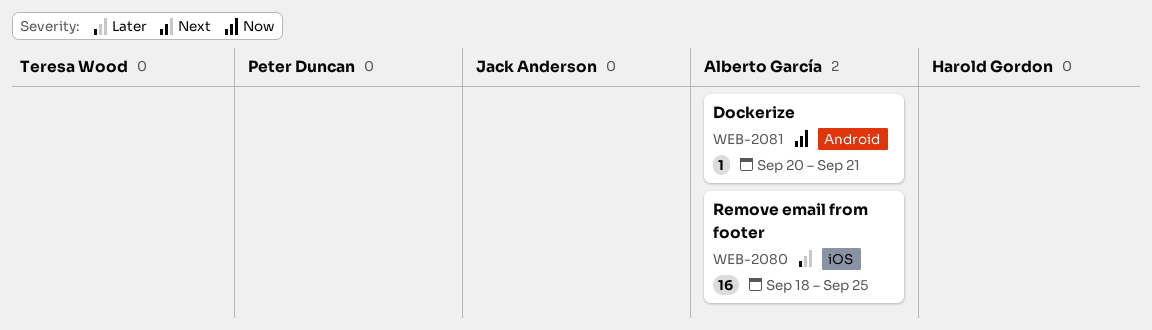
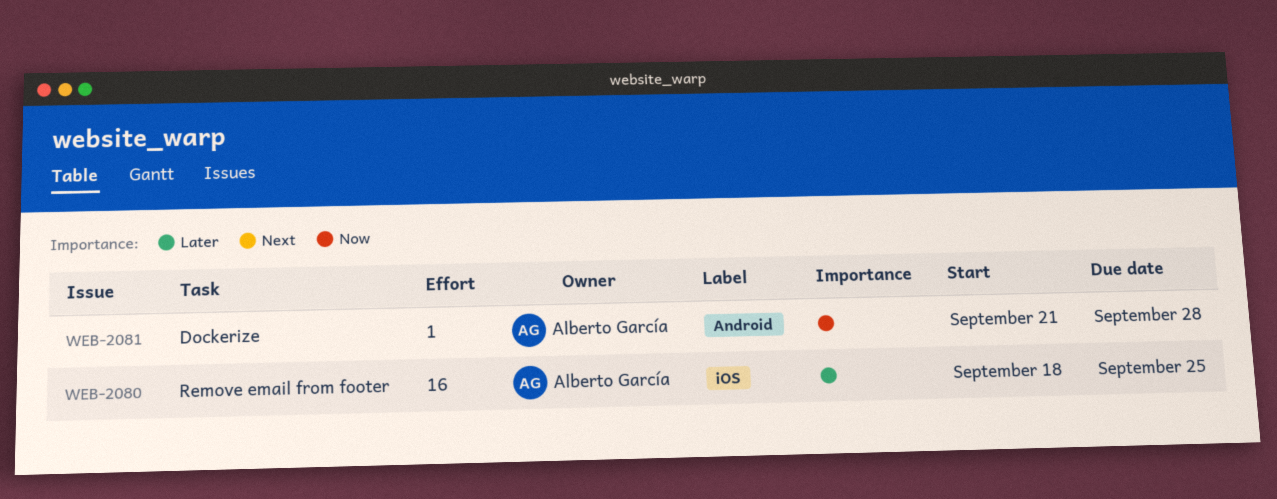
WEB-2081, start: Sep 20 -> Sep 21
WEB-2081, due: Sep 21 -> Sep 28

